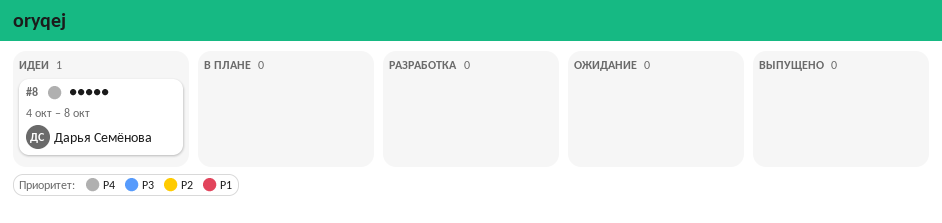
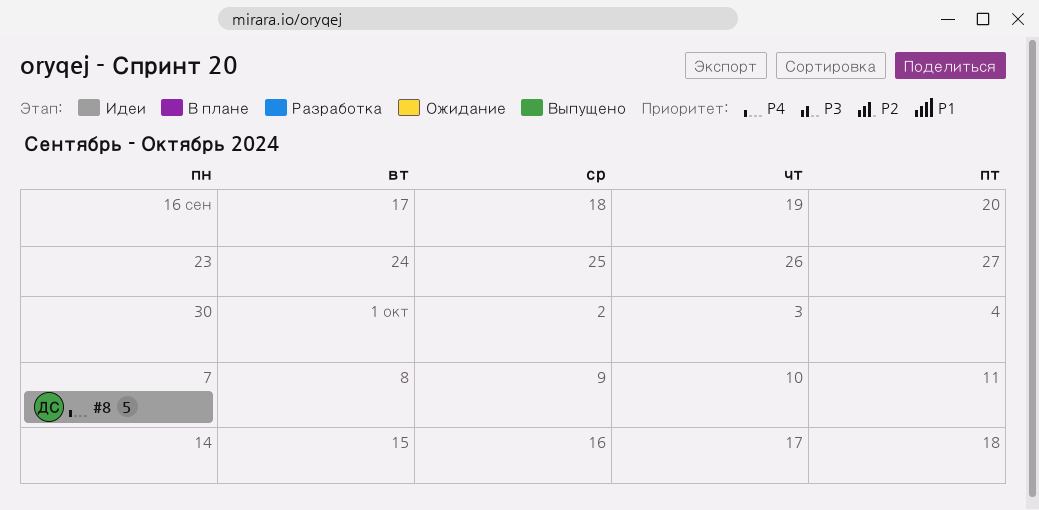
#8, start: Oct 4 -> Oct 7
#8, due: Oct 8 -> Oct 7

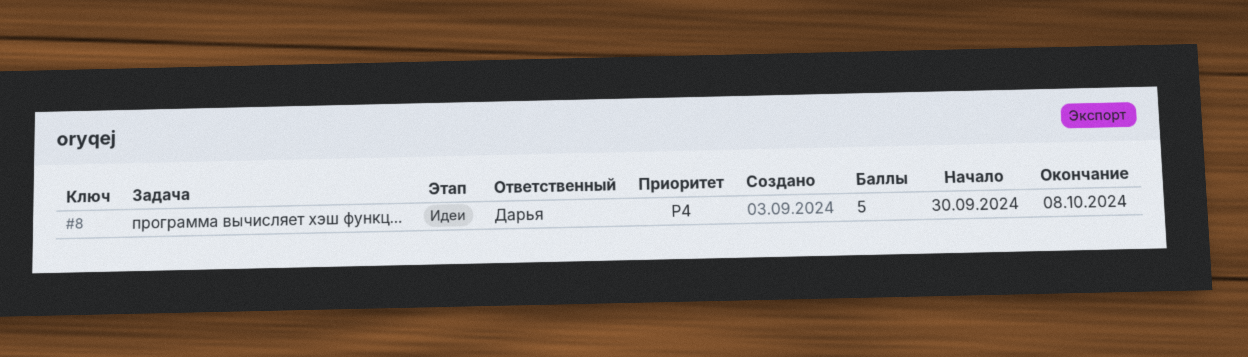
#8, start: Oct 7 -> Sep 30
#8, due: Oct 7 -> Oct 8

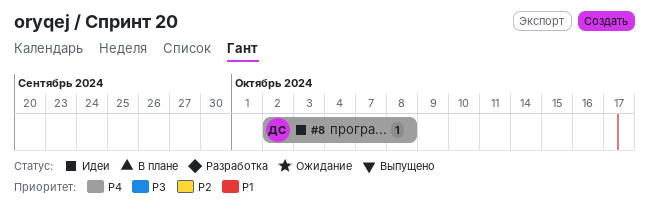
#8, estimate: 5 -> 1
#8, start: Sep 30 -> Oct 2

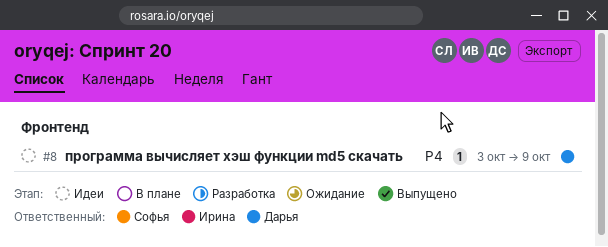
#8, start: Oct 2 -> Oct 3
#8, due: Oct 8 -> Oct 9

